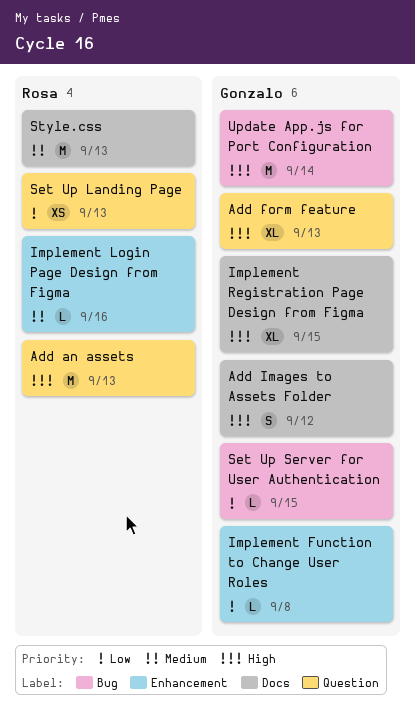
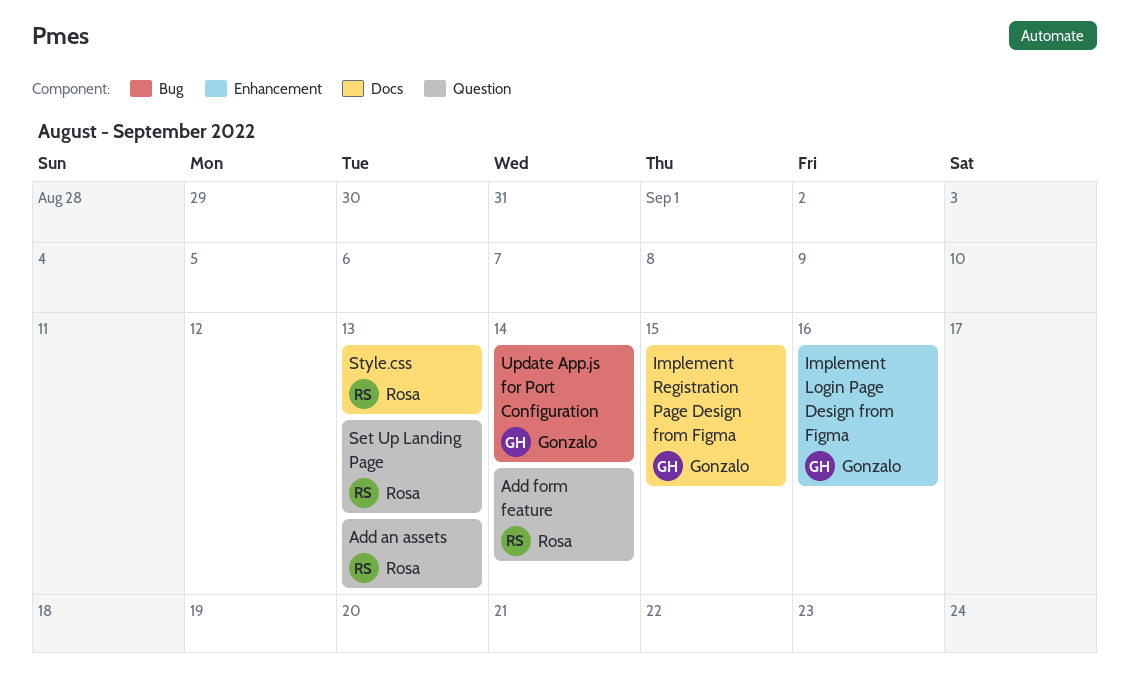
Add form feature, owner: Gonzalo -> Rosa
Add form feature, due: Sep 13 -> Sep 14
Add Images to Assets Folder: present -> none
Implement Function to Change User Roles: present -> none
Implement Login Page Design from Figma, owner: Rosa -> Gonzalo
Set Up Server for User Authentication: present -> none

